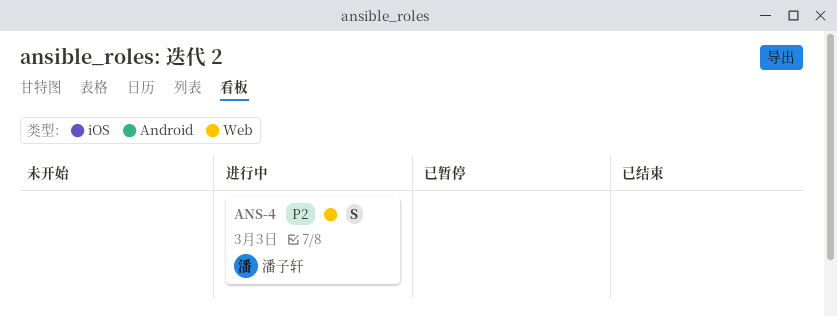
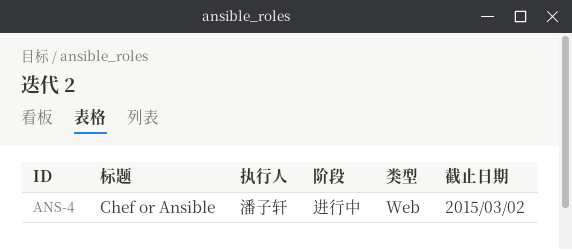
ANS-4, due: Mar 3 -> Mar 2

